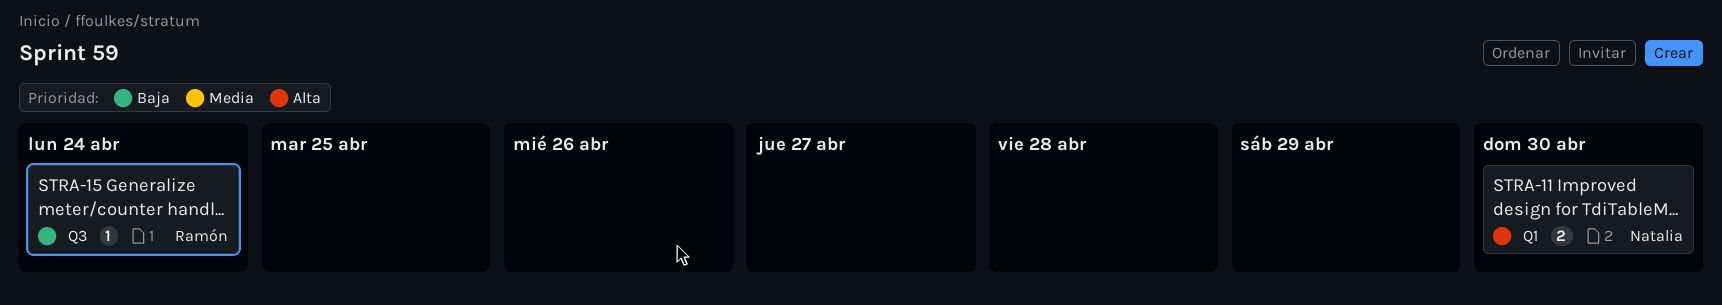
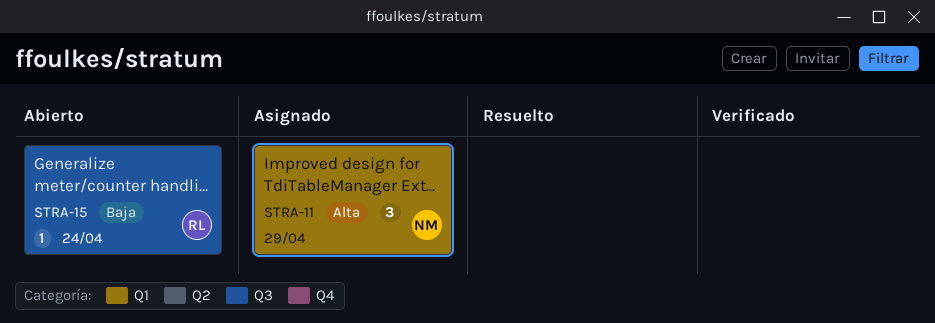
STRA-11, estimate: 2 -> 3
STRA-11, due: Apr 30 -> Apr 29

